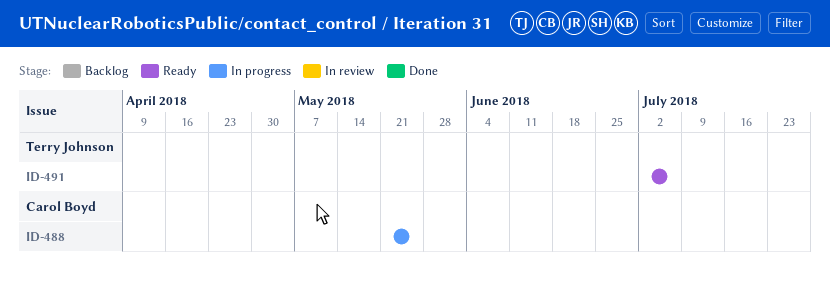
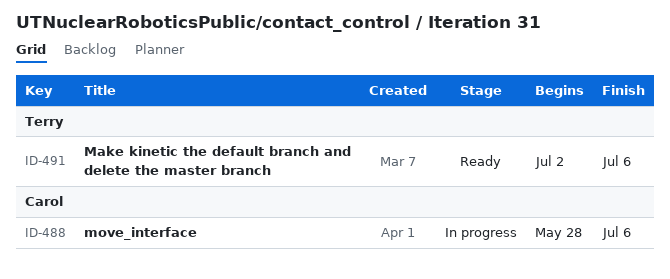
ID-488, start: May 21 -> May 28
ID-488, due: May 25 -> Jul 6

